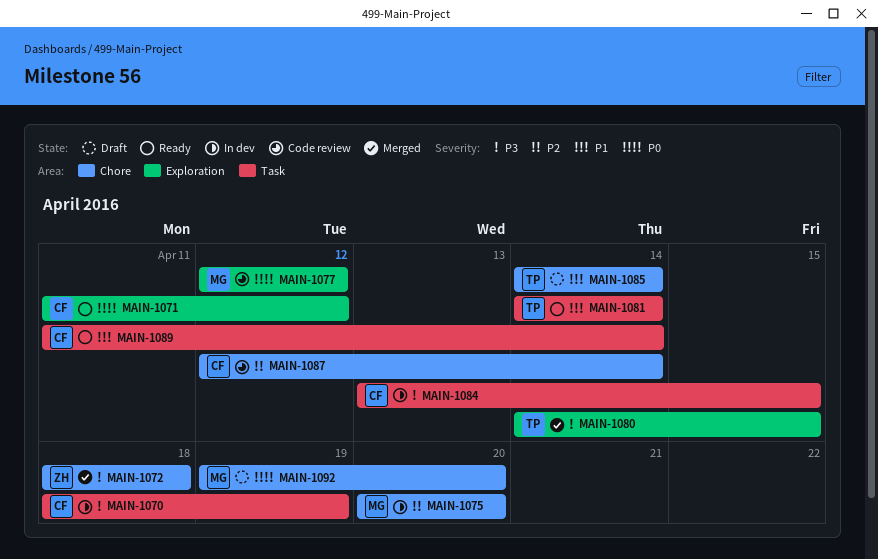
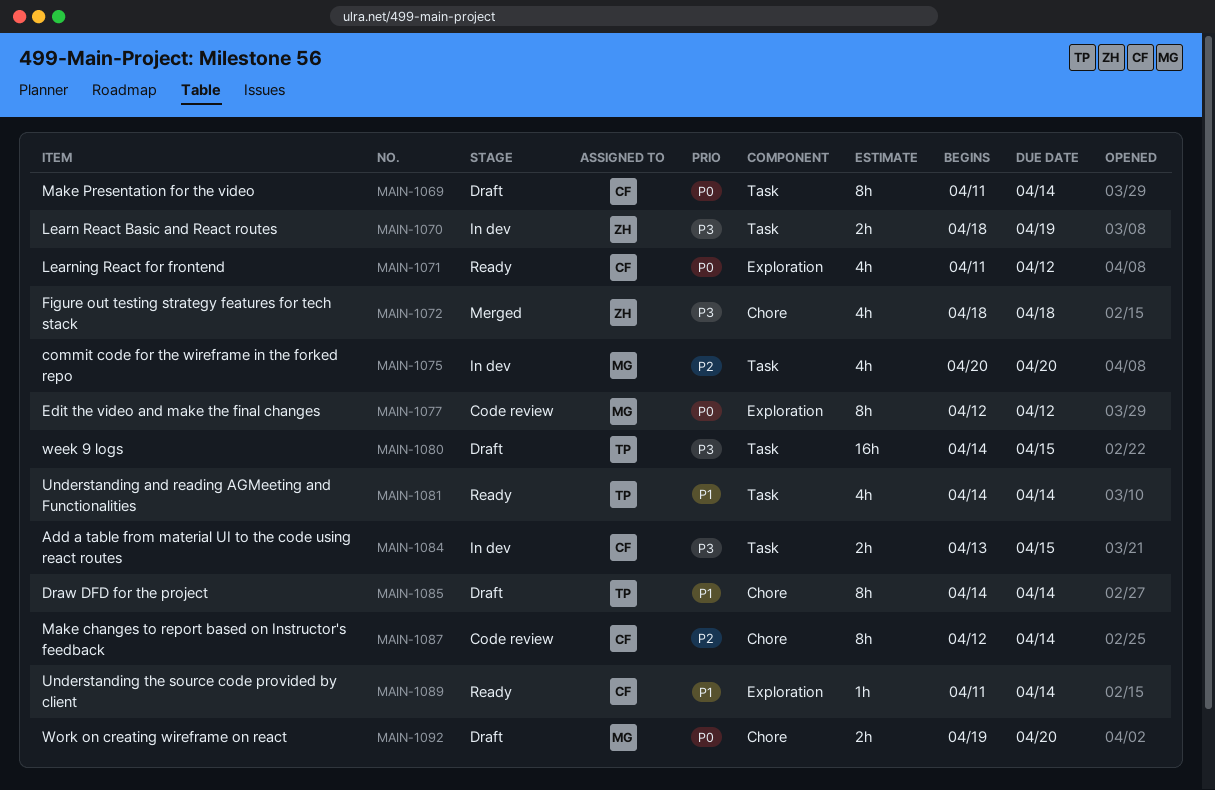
MAIN-1069: none -> present
MAIN-1070, owner: CF -> ZH
MAIN-1075, label: Chore -> Task
MAIN-1080, status: Merged -> Draft
MAIN-1080, label: Exploration -> Task
MAIN-1089, label: Task -> Exploration

